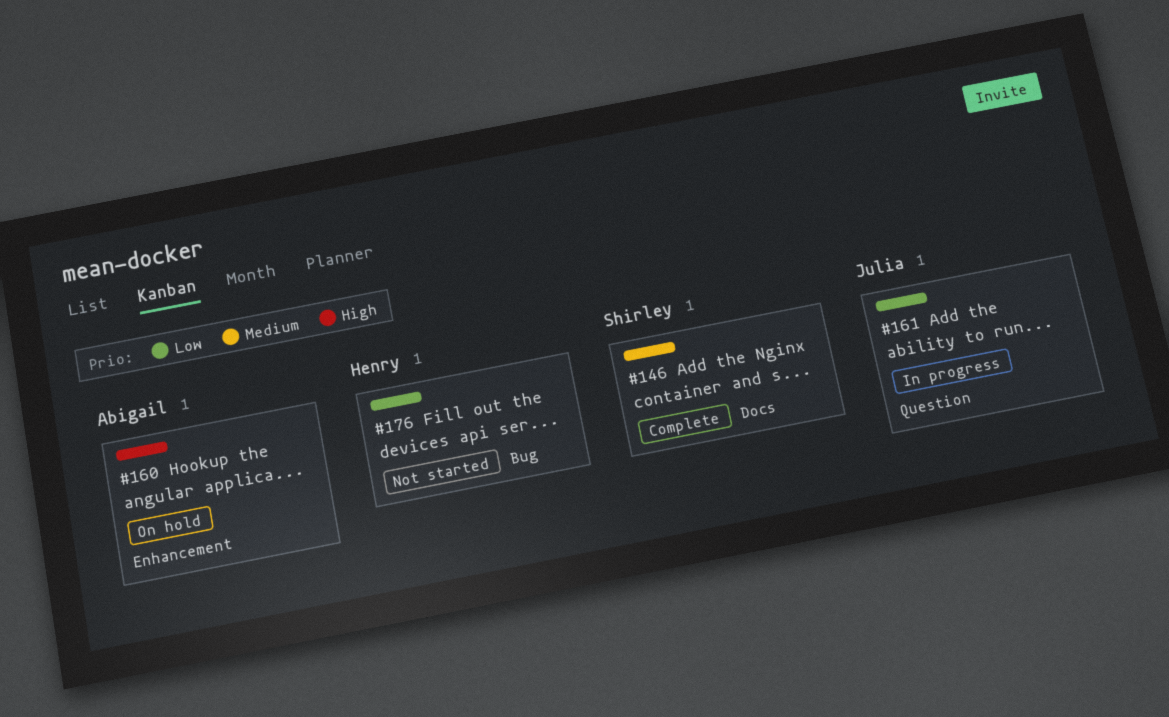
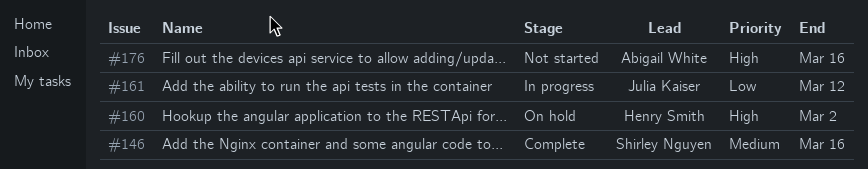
#160, owner: Abigail White -> Henry Smith
#176, owner: Henry Smith -> Abigail White
#176, priority: Low -> High

